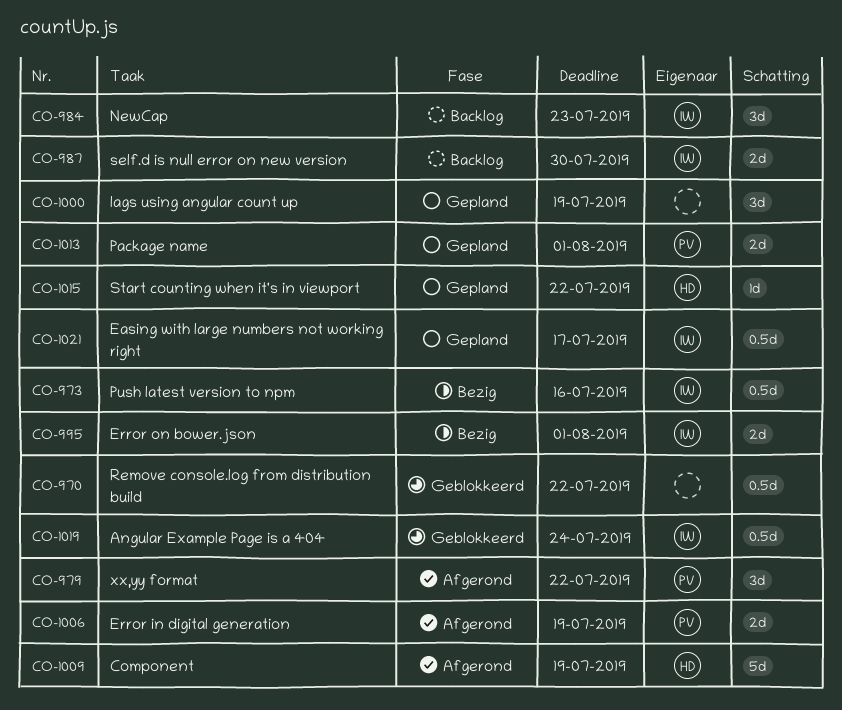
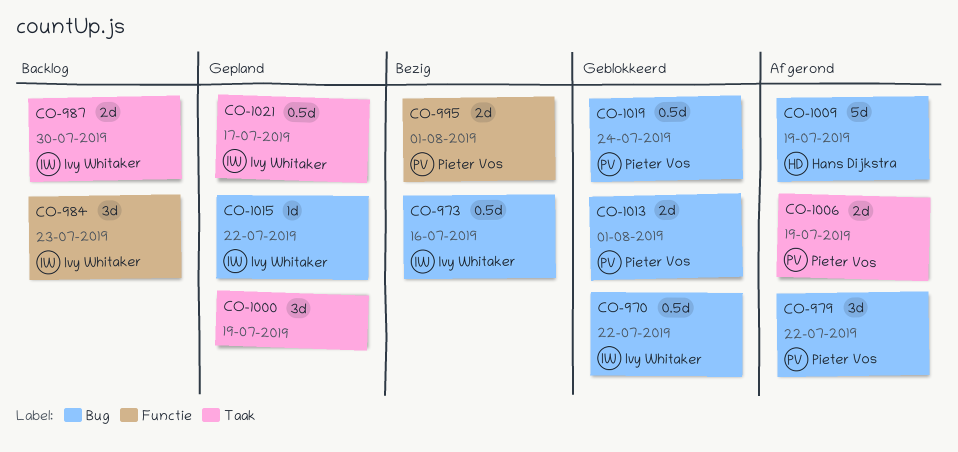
CO-970, owner: none -> Ivy Whitaker
CO-995, owner: Ivy Whitaker -> Pieter Vos
CO-1013, status: Gepland -> Geblokkeerd
CO-1015, owner: Hans Dijkstra -> Ivy Whitaker
CO-1019, owner: Ivy Whitaker -> Pieter Vos

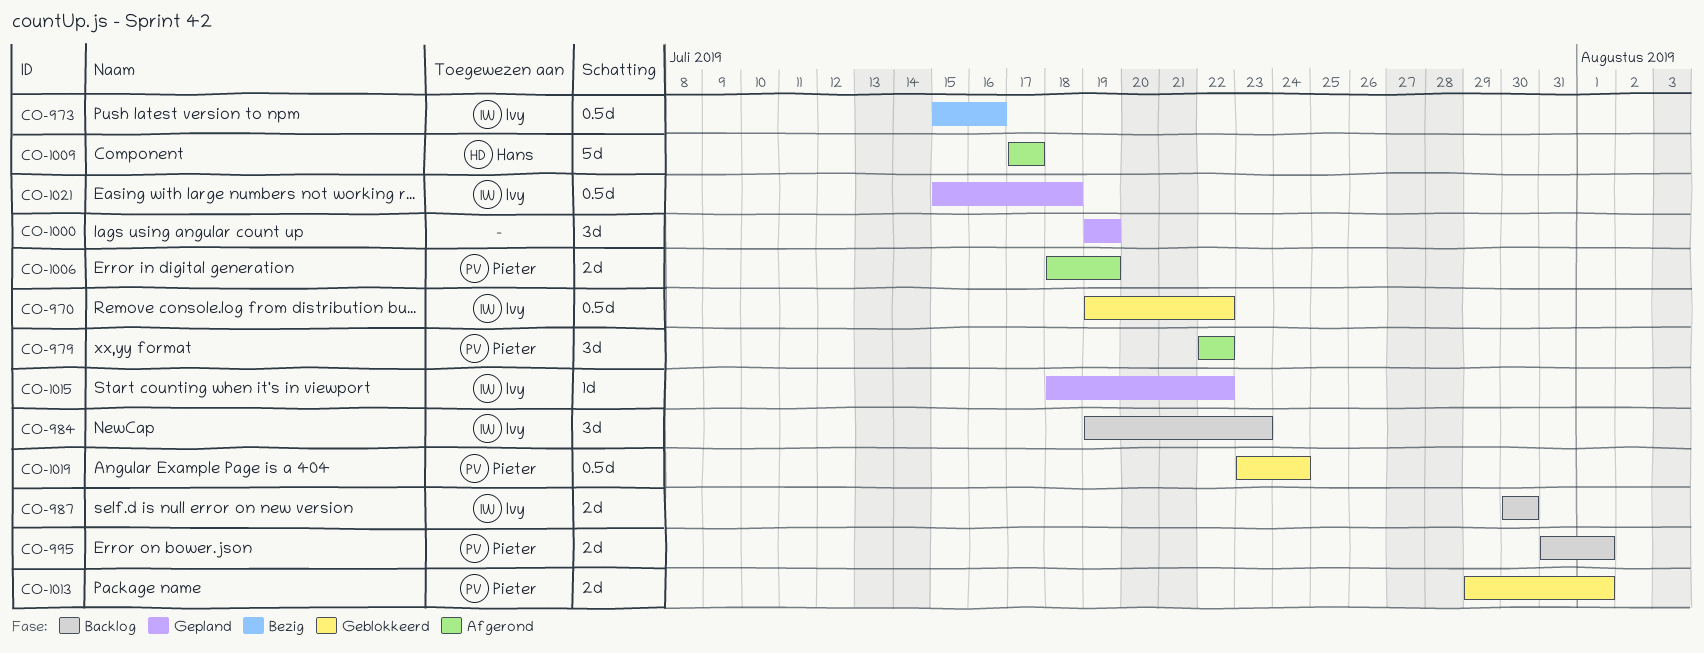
CO-995, status: Bezig -> Backlog
CO-1009, due: Jul 19 -> Jul 17
CO-1021, due: Jul 17 -> Jul 18

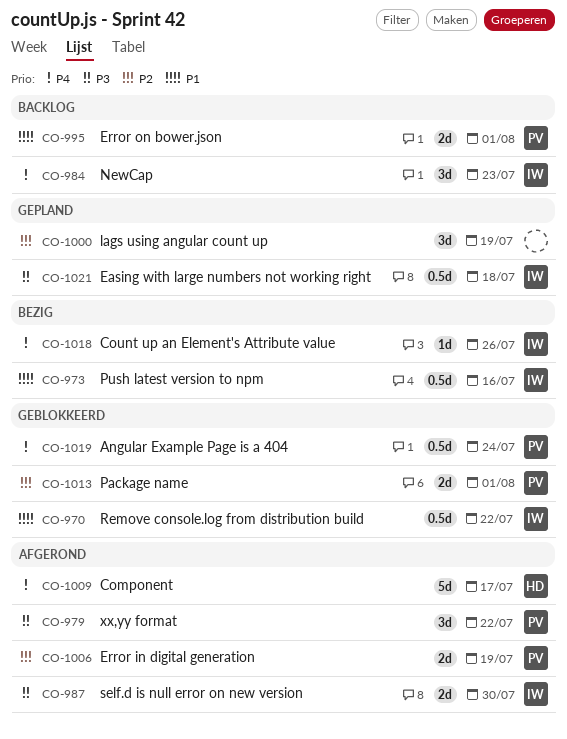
CO-987, status: Backlog -> Afgerond
CO-1015: present -> none
CO-1018: none -> present

